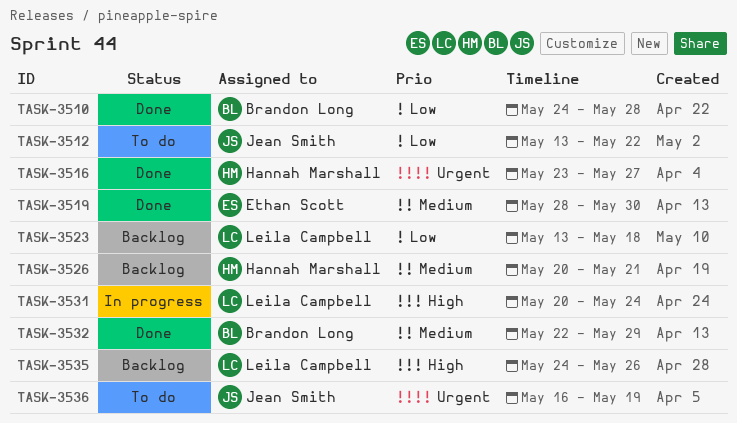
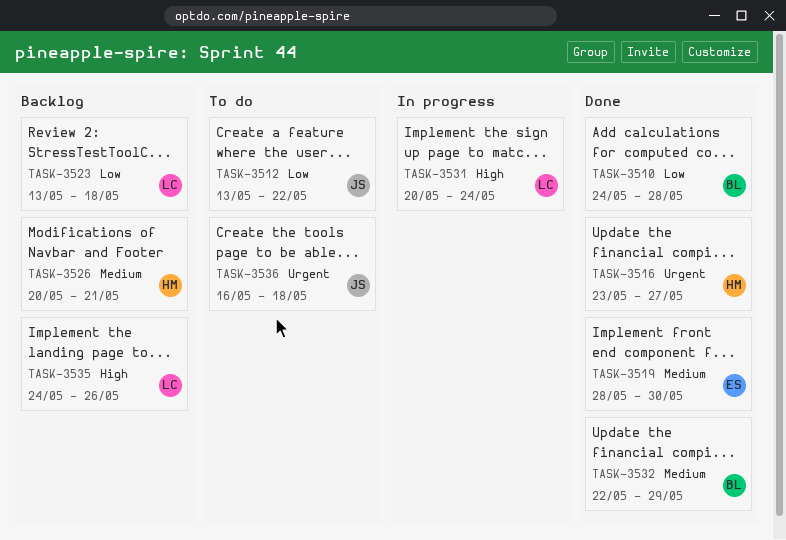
TASK-3536, due: May 19 -> May 18

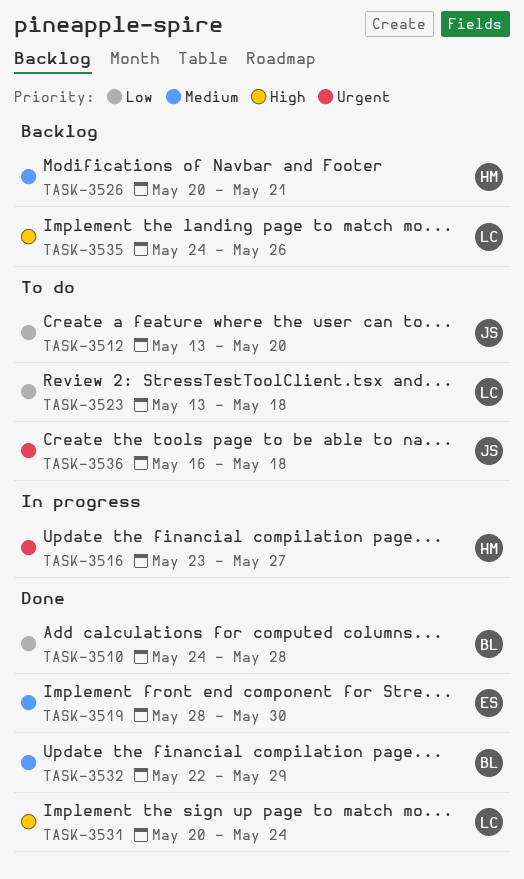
TASK-3512, due: May 22 -> May 20
TASK-3516, status: Done -> In progress
TASK-3523, status: Backlog -> To do
TASK-3531, status: In progress -> Done

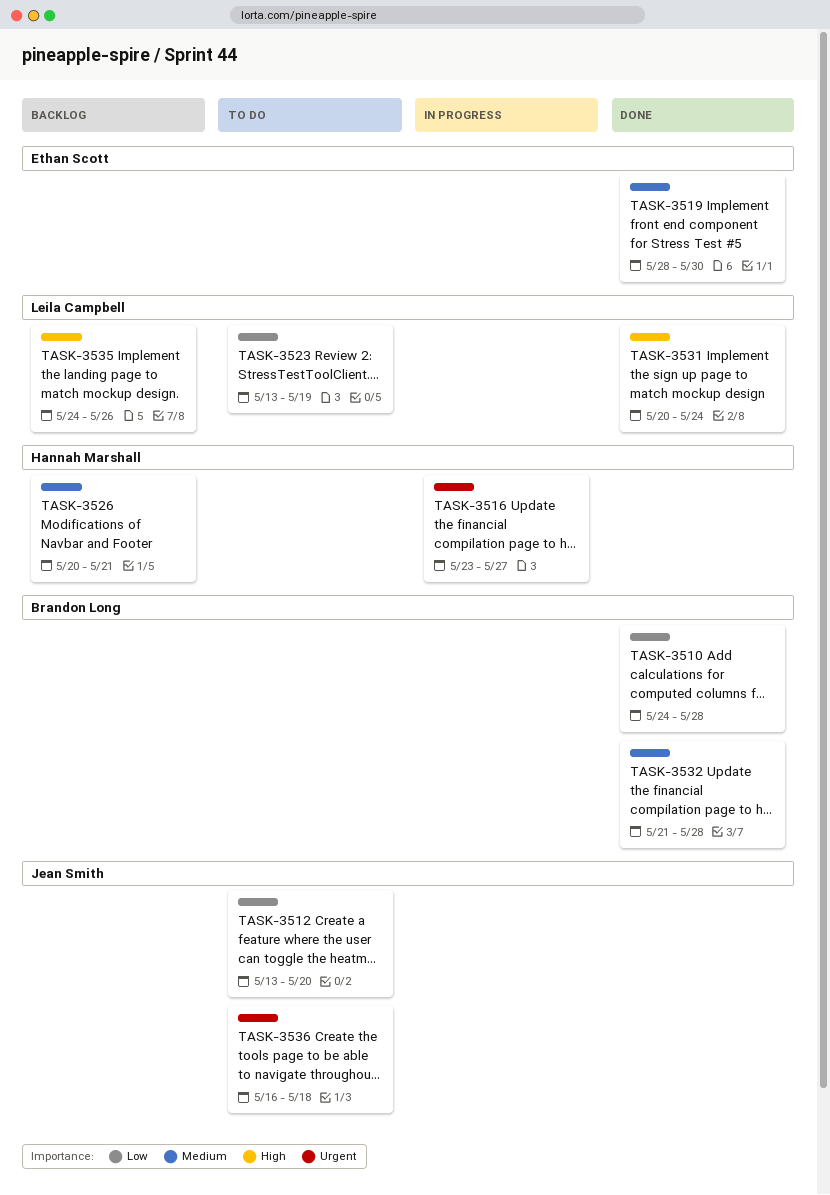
TASK-3523, due: May 18 -> May 19
TASK-3532, start: May 22 -> May 21
TASK-3532, due: May 29 -> May 28

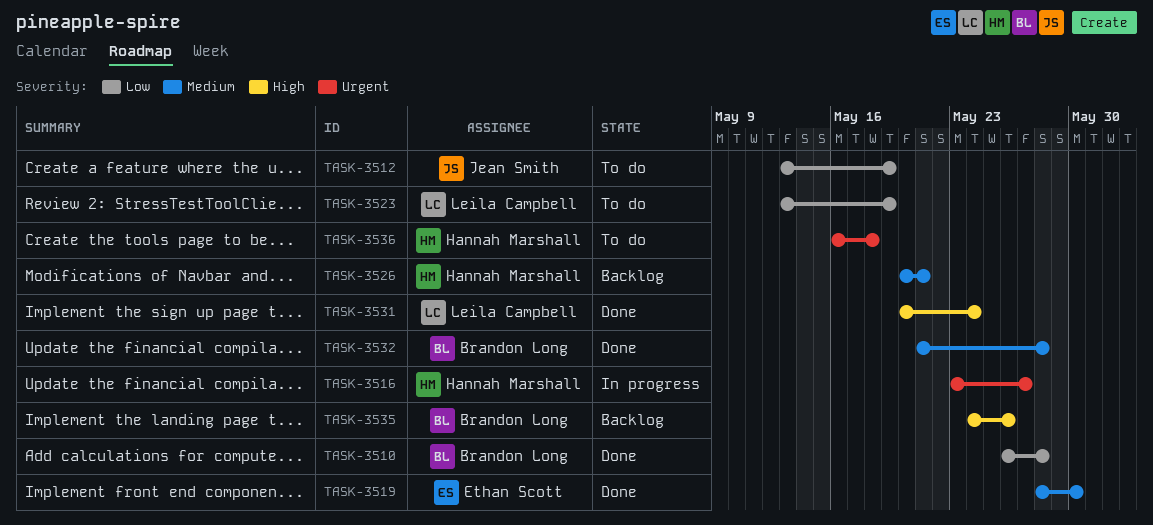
TASK-3510, start: May 24 -> May 26
TASK-3512, due: May 20 -> May 19
TASK-3535, owner: Leila Campbell -> Brandon Long
TASK-3536, owner: Jean Smith -> Hannah Marshall

